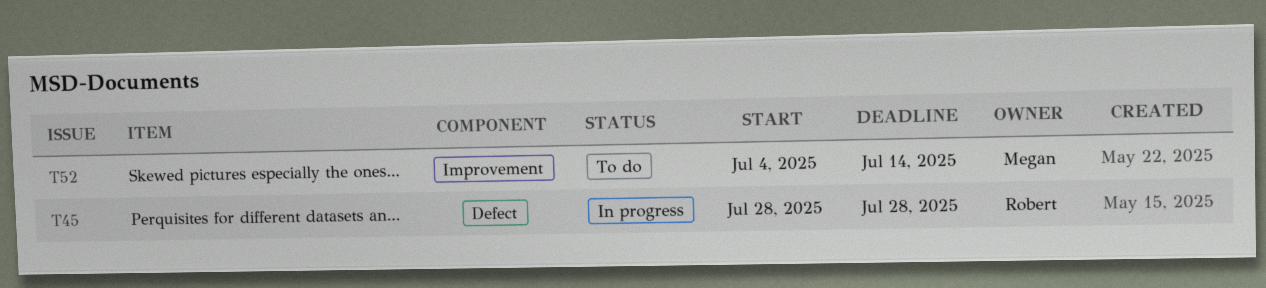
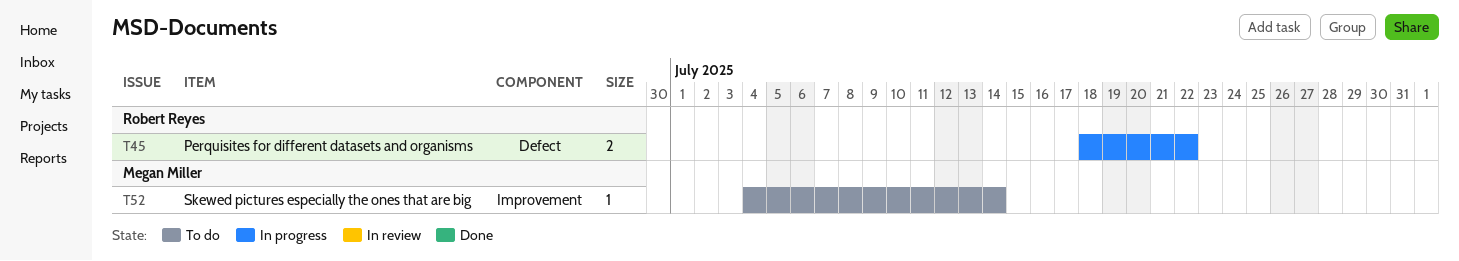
T45, start: Jul 28 -> Jul 18
T45, due: Jul 28 -> Jul 22

